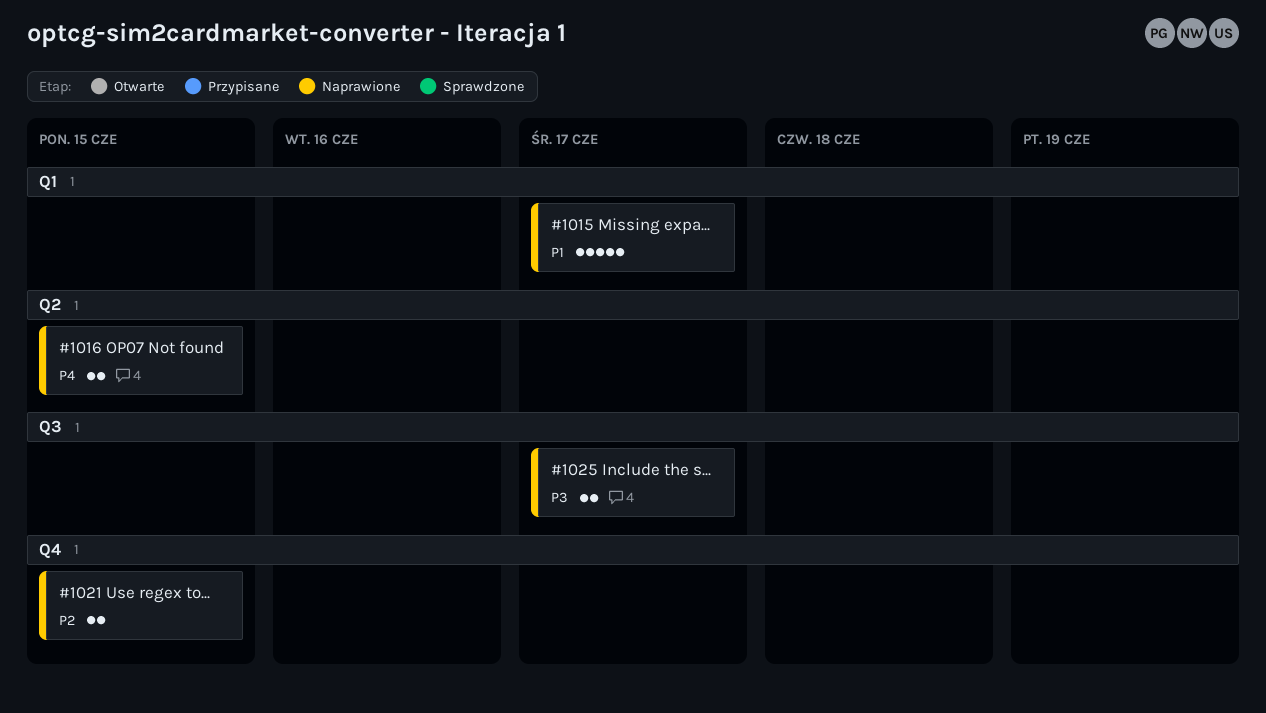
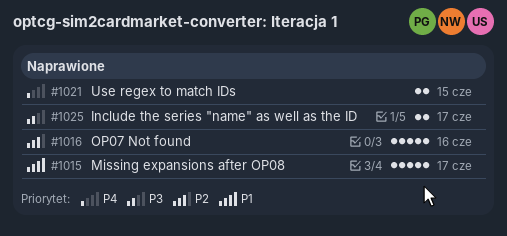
#1016, priority: P4 -> P2
#1016, estimate: 2 -> 5
#1016, due: Jun 15 -> Jun 16
#1021, priority: P2 -> P4

